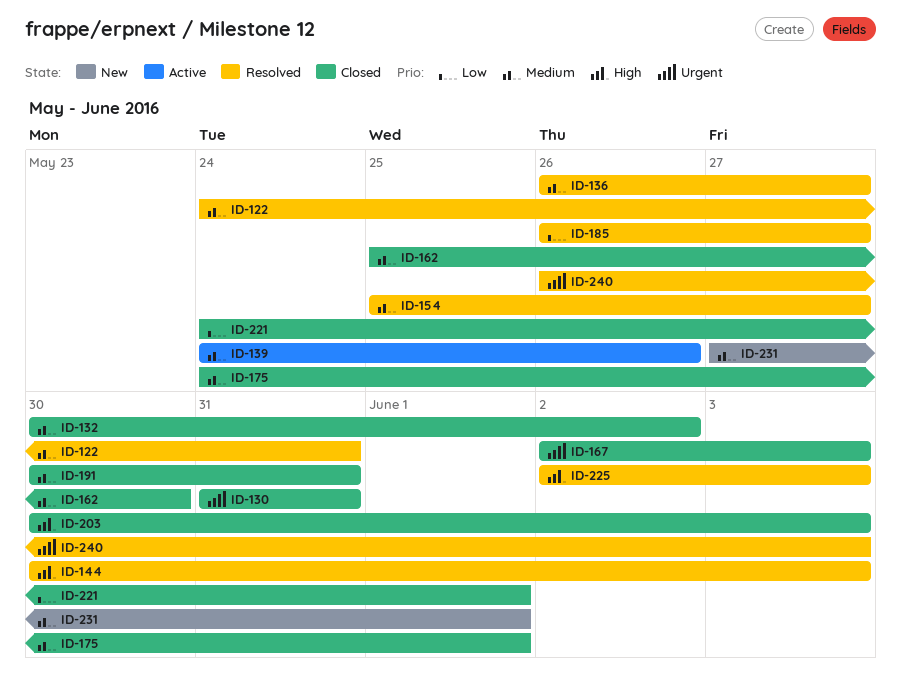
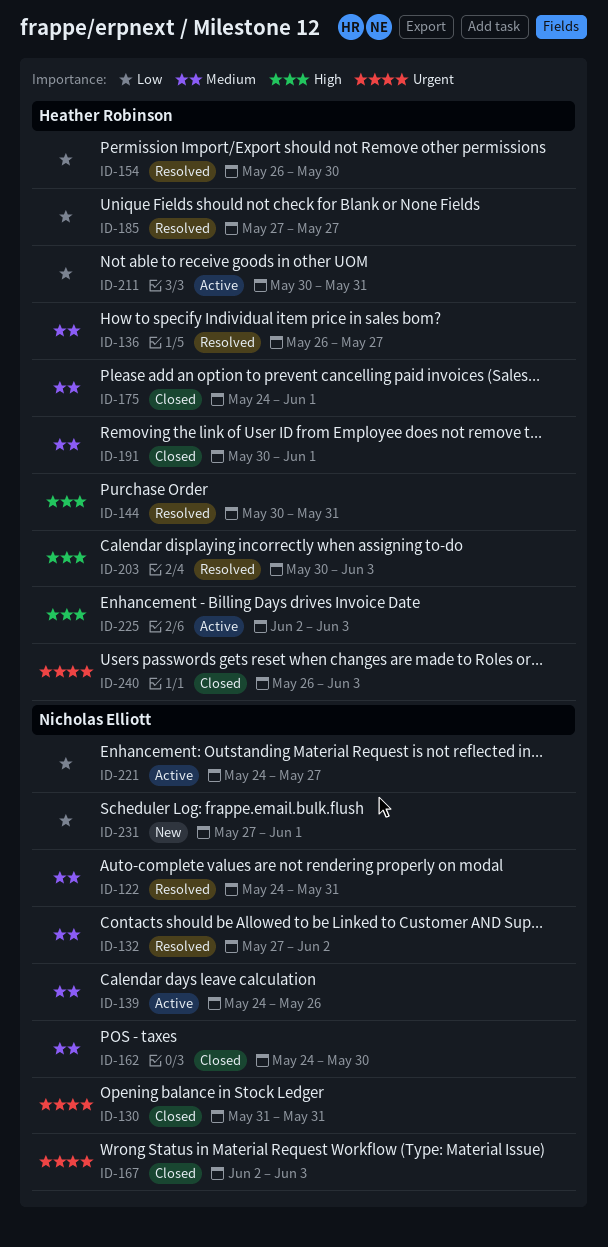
ID-132, status: Closed -> Resolved
ID-132, start: May 30 -> May 27
ID-144, due: Jun 3 -> May 31
ID-154, priority: Medium -> Low
ID-154, start: May 25 -> May 26
ID-154, due: May 27 -> May 30
ID-162, start: May 25 -> May 24
ID-185, start: May 26 -> May 27
ID-191, due: May 31 -> Jun 1
ID-203, status: Closed -> Resolved
ID-211: none -> present
ID-221, status: Closed -> Active
ID-221, due: Jun 1 -> May 27
ID-225, status: Resolved -> Active
ID-231, priority: Medium -> Low
ID-240, status: Resolved -> Closed

